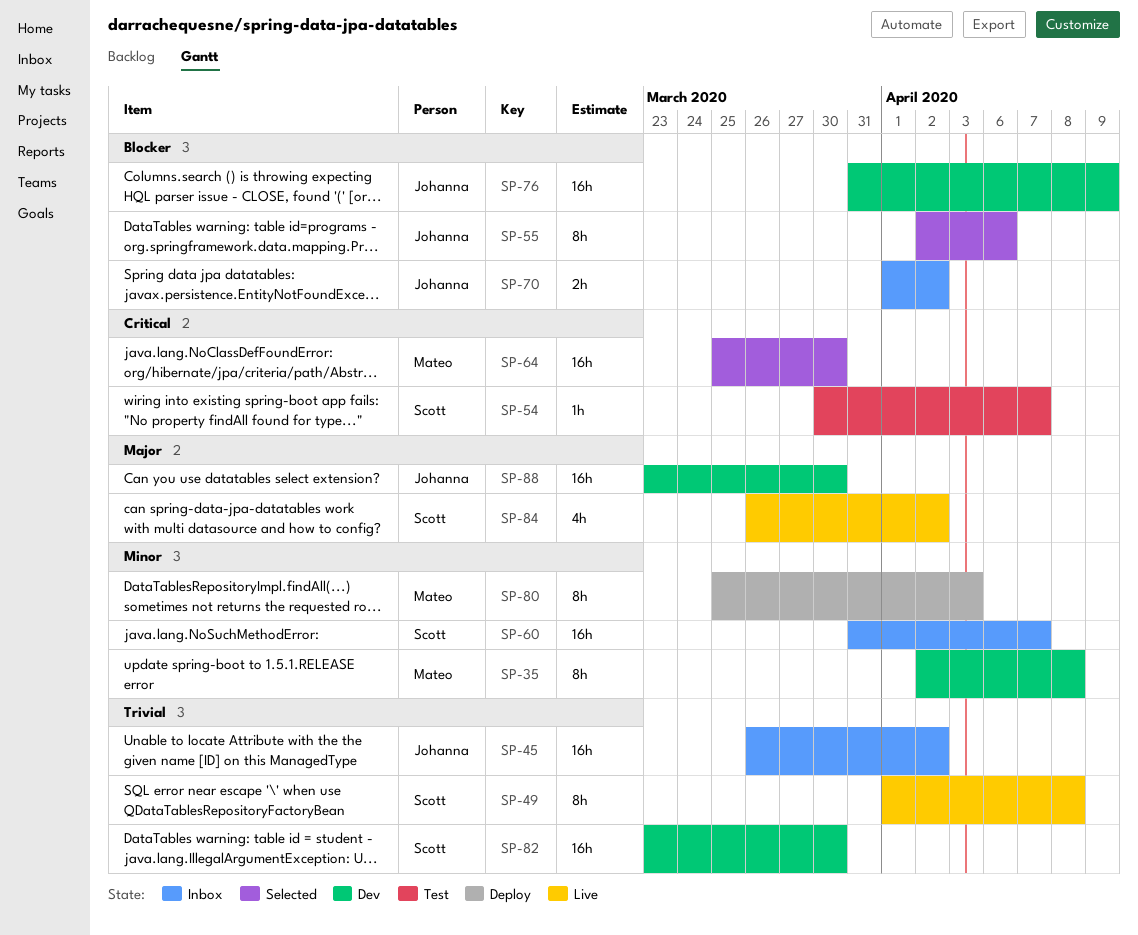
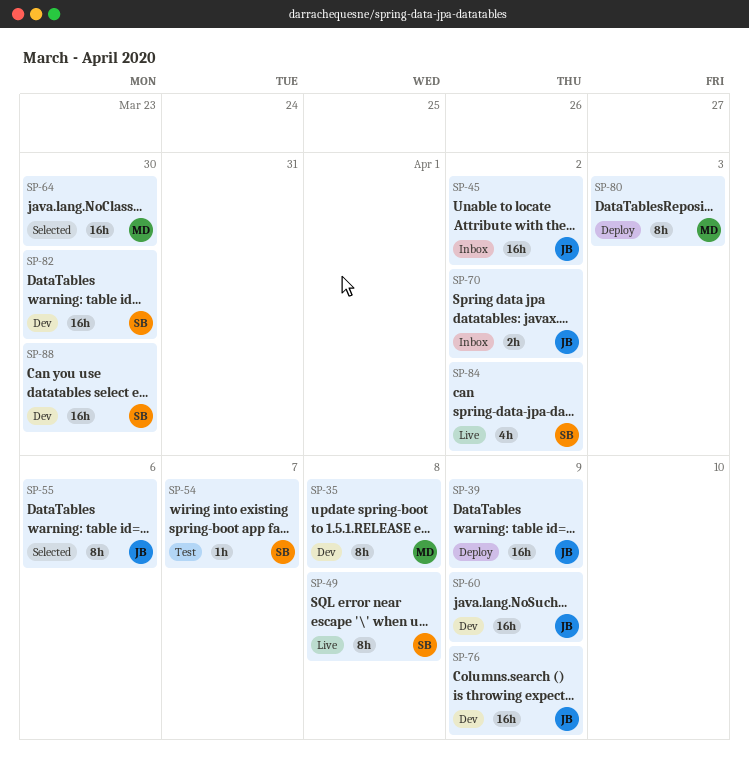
SP-39: none -> present
SP-60, status: Inbox -> Dev
SP-60, owner: Scott -> Johanna
SP-60, due: Apr 7 -> Apr 9
SP-88, owner: Johanna -> Scott

